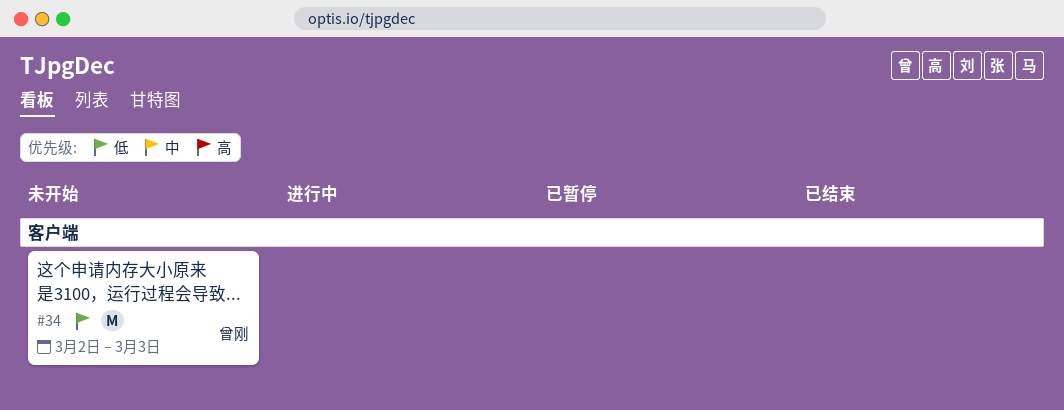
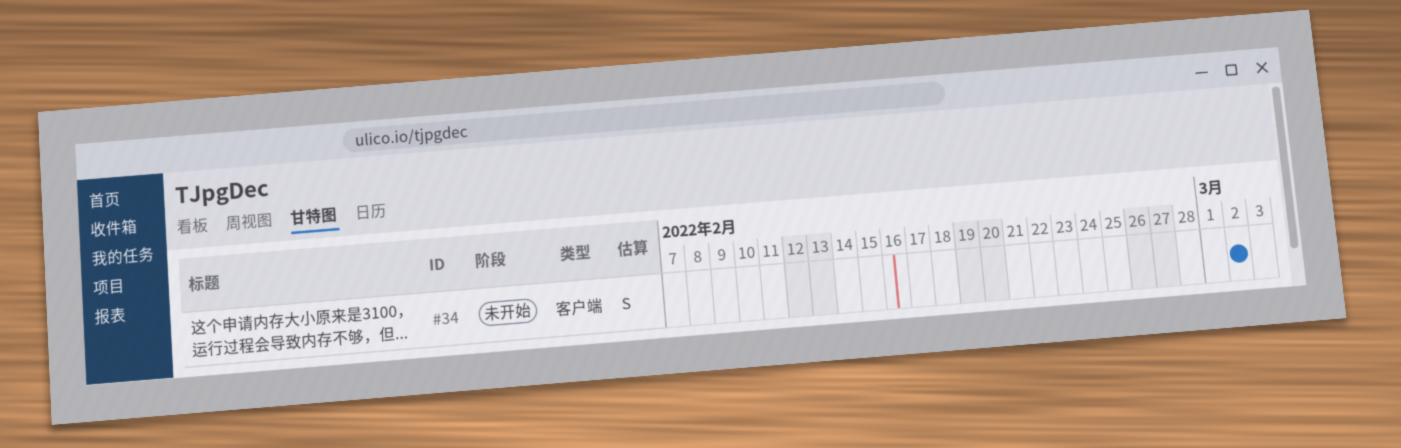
#34, estimate: M -> S
#34, due: Mar 3 -> Mar 2

